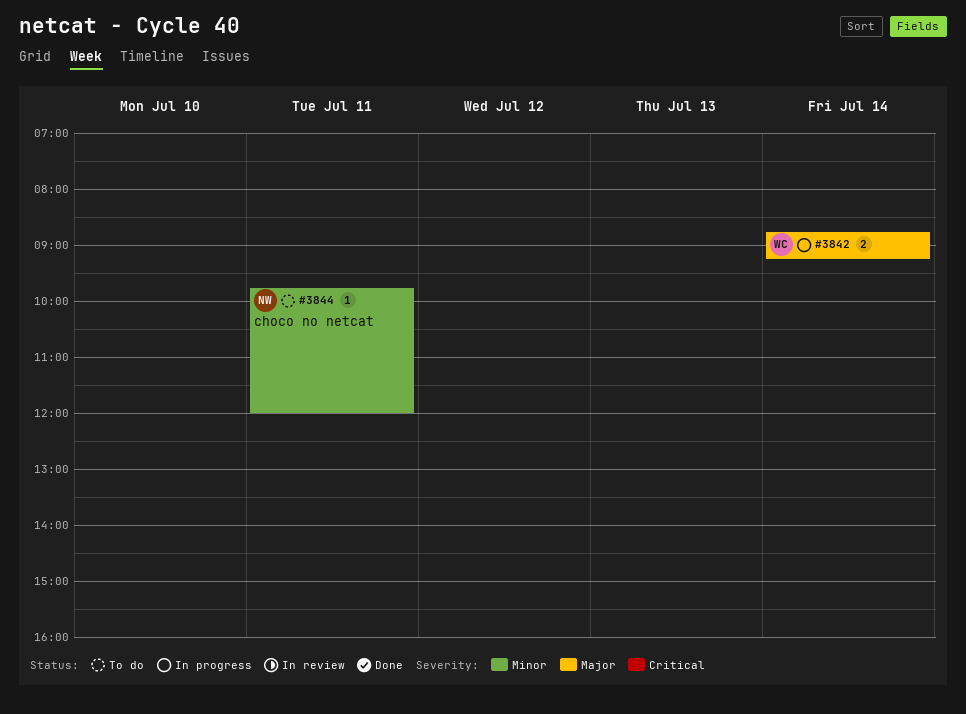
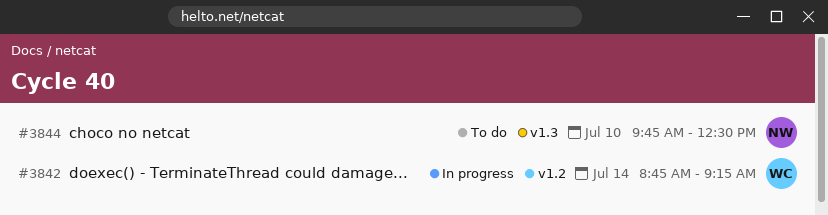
#3844, day: Jul 11 -> Jul 10
#3844, ends: 12:00 -> 12:30

